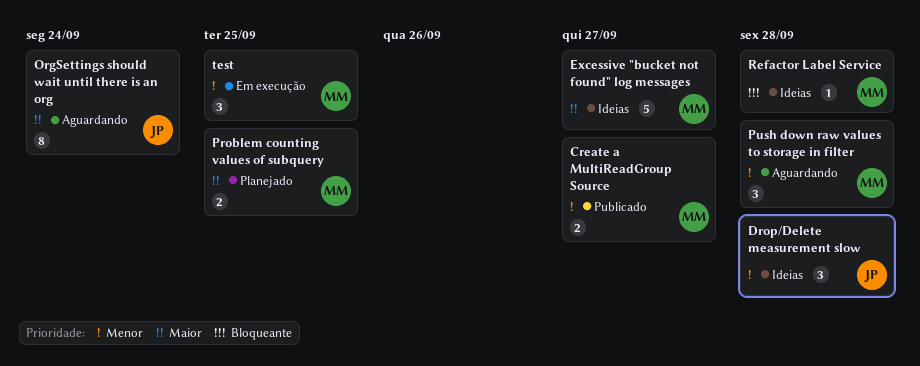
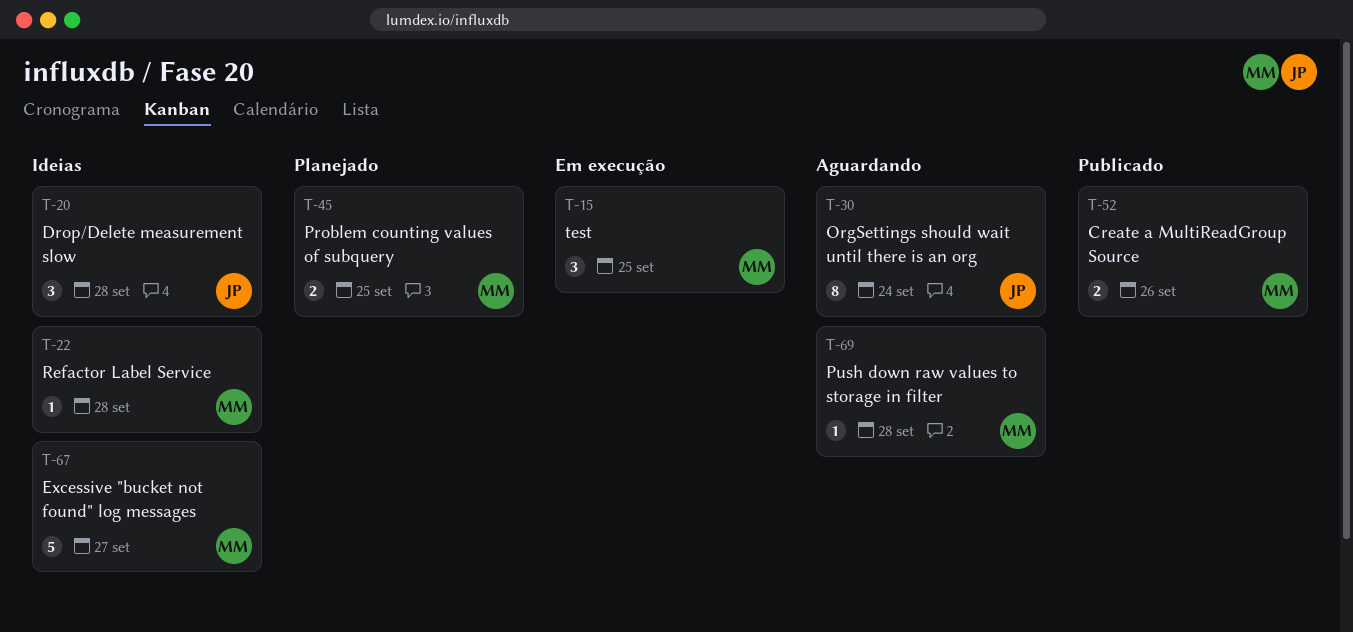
Create a MultiReadGroup Source, due: Sep 27 -> Sep 26
Push down raw values to storage in filter, estimate: 3 -> 1

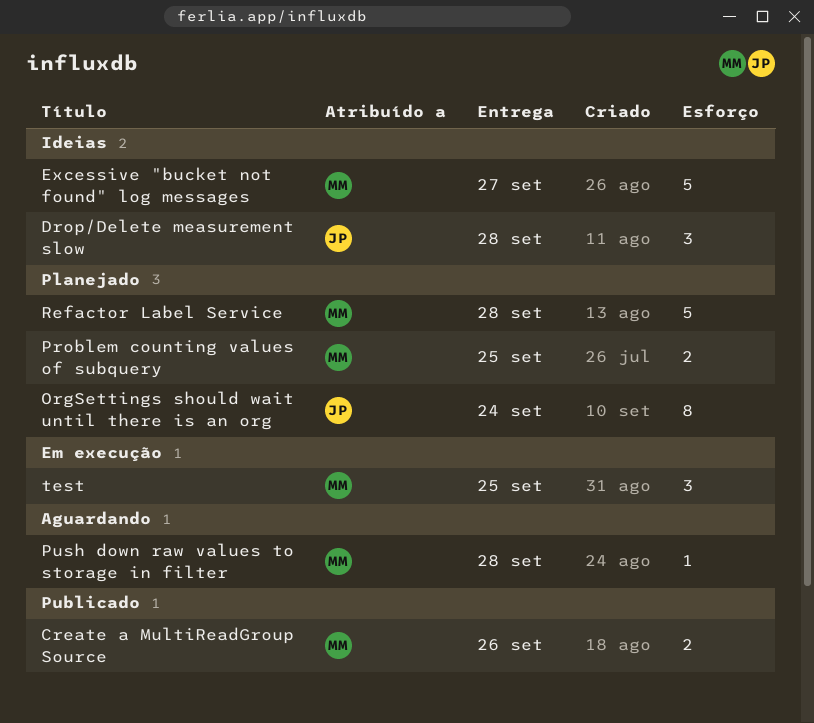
OrgSettings should wait until there is an org, status: Aguardando -> Planejado
Refactor Label Service, status: Ideias -> Planejado
Refactor Label Service, estimate: 1 -> 5

